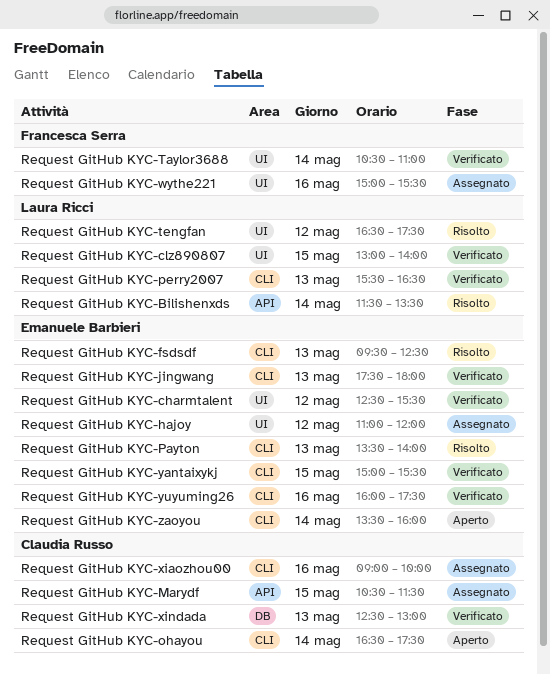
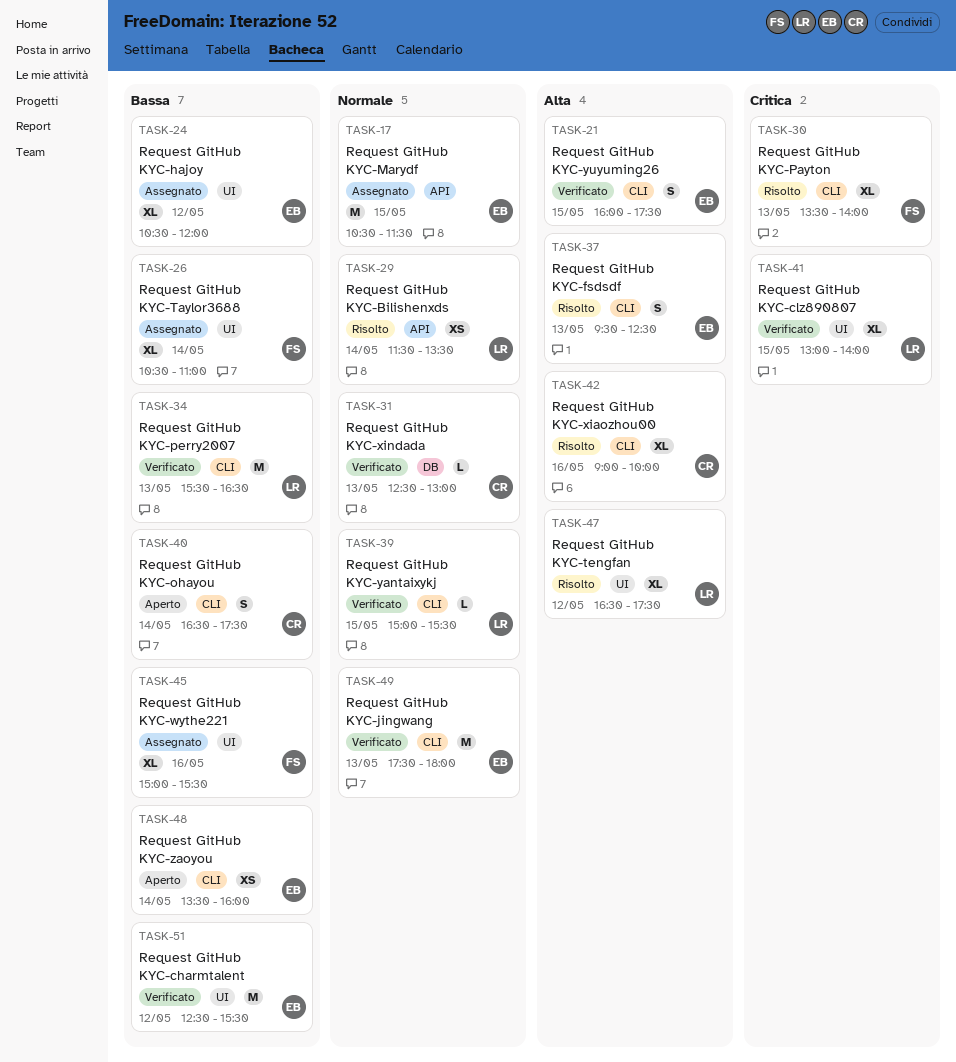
Request GitHub KYC-hajoy, begins: 11:00 -> 10:30
Request GitHub KYC-Marydf, owner: Claudia Russo -> Emanuele Barbieri
Request GitHub KYC-Payton, owner: Emanuele Barbieri -> Francesca Serra
Request GitHub KYC-Taylor3688, status: Verificato -> Assegnato
Request GitHub KYC-xiaozhou00, status: Assegnato -> Risolto
Request GitHub KYC-yantaixykj, owner: Emanuele Barbieri -> Laura Ricci
Request GitHub KYC-yuyuming26, day: May 16 -> May 15

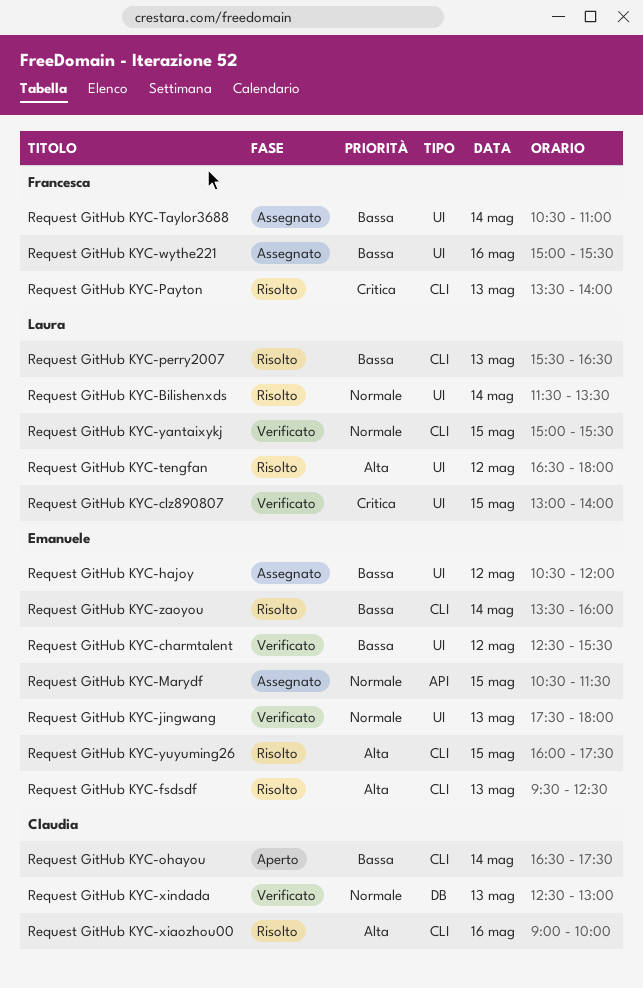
Request GitHub KYC-Bilishenxds, label: API -> UI
Request GitHub KYC-jingwang, label: CLI -> UI
Request GitHub KYC-perry2007, status: Verificato -> Risolto
Request GitHub KYC-tengfan, ends: 17:30 -> 18:00
Request GitHub KYC-yuyuming26, status: Verificato -> Risolto
Request GitHub KYC-zaoyou, status: Aperto -> Risolto

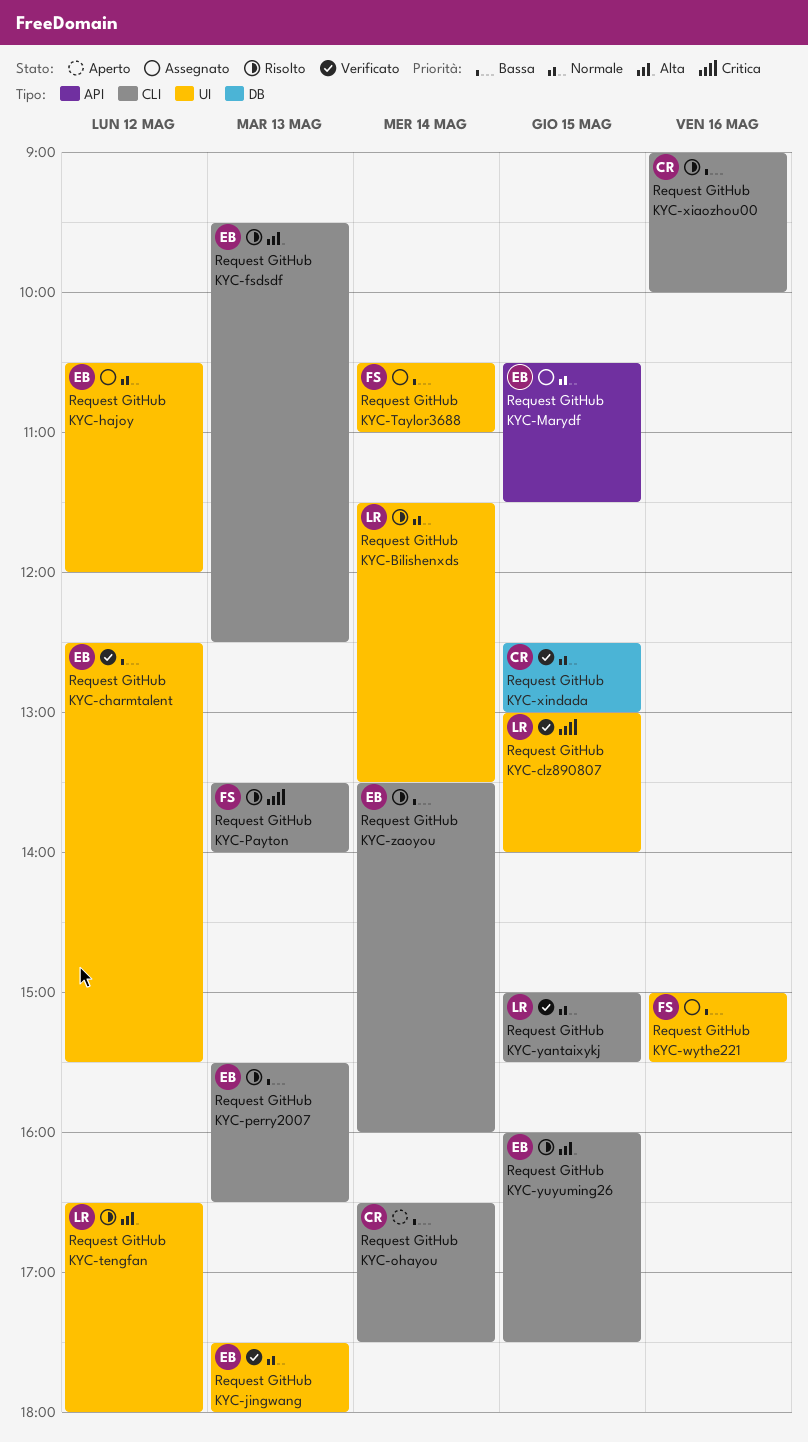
Request GitHub KYC-hajoy, priority: Bassa -> Normale
Request GitHub KYC-perry2007, owner: Laura -> Emanuele
Request GitHub KYC-xiaozhou00, priority: Alta -> Bassa
Request GitHub KYC-xindada, day: May 13 -> May 15

